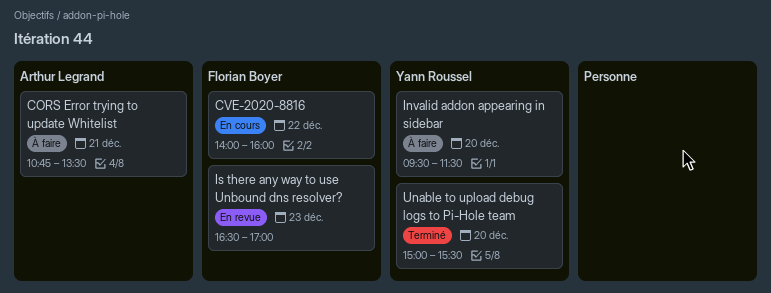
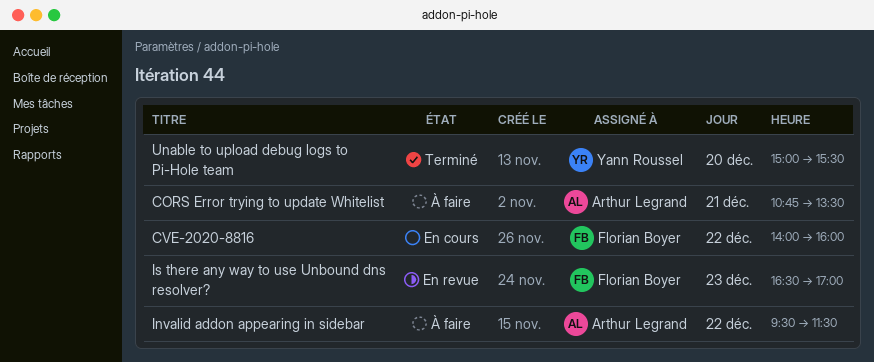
Invalid addon appearing in sidebar, owner: Yann Roussel -> Arthur Legrand
Invalid addon appearing in sidebar, day: Dec 20 -> Dec 22

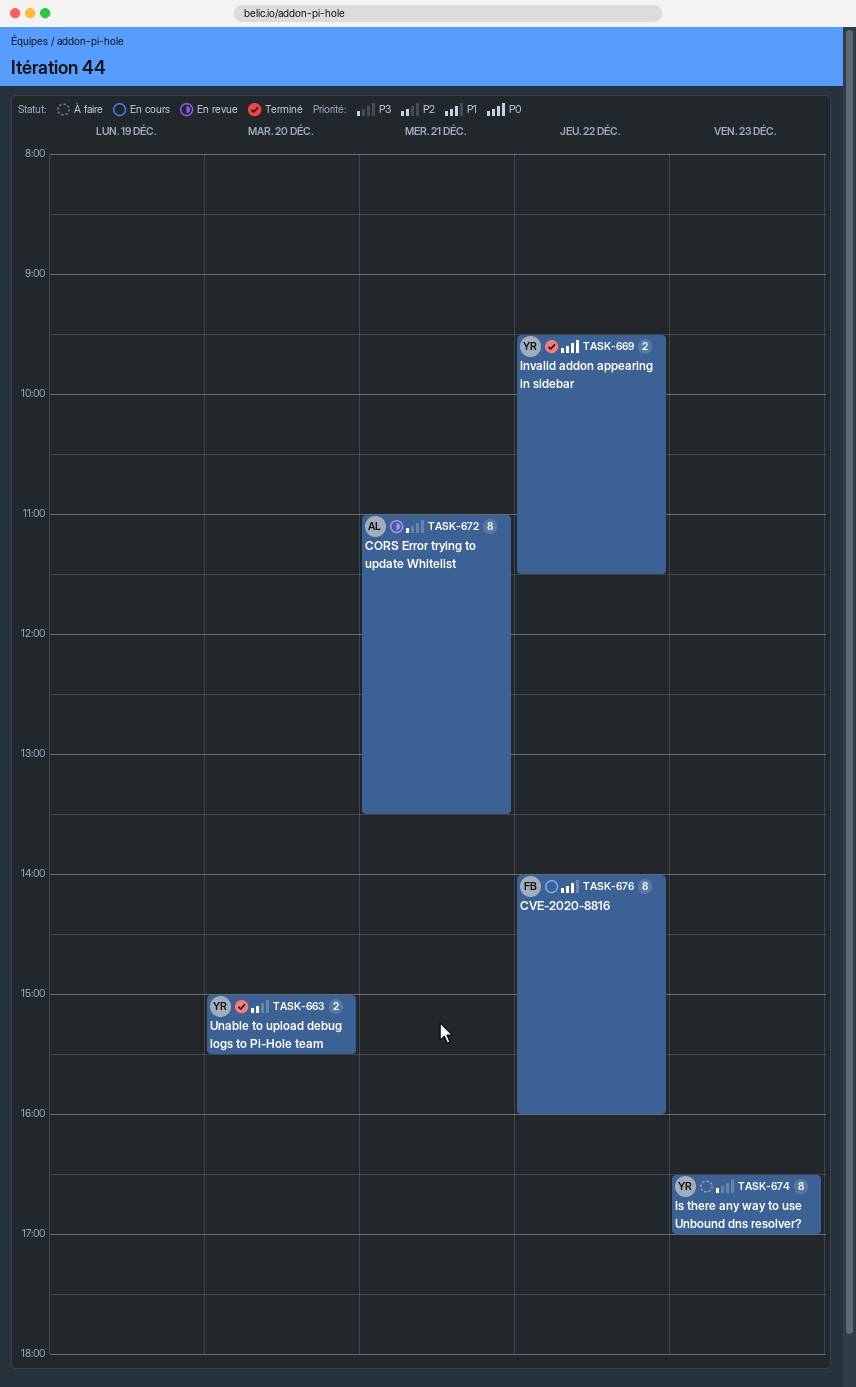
CORS Error trying to update Whitelist, status: À faire -> En revue
CORS Error trying to update Whitelist, begins: 10:45 -> 11:00
Invalid addon appearing in sidebar, status: À faire -> Terminé
Invalid addon appearing in sidebar, owner: Arthur Legrand -> Yann Roussel
Is there any way to use Unbound dns resolver?, status: En revue -> À faire
Is there any way to use Unbound dns resolver?, owner: Florian Boyer -> Yann Roussel

